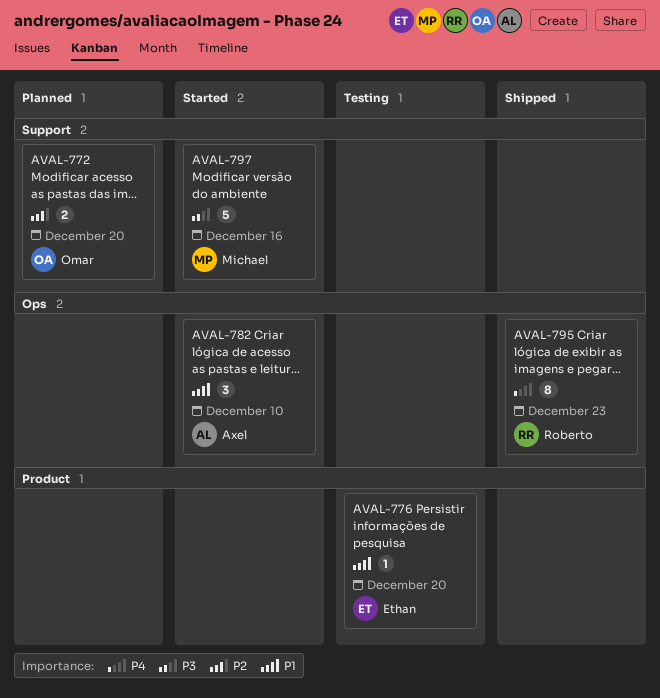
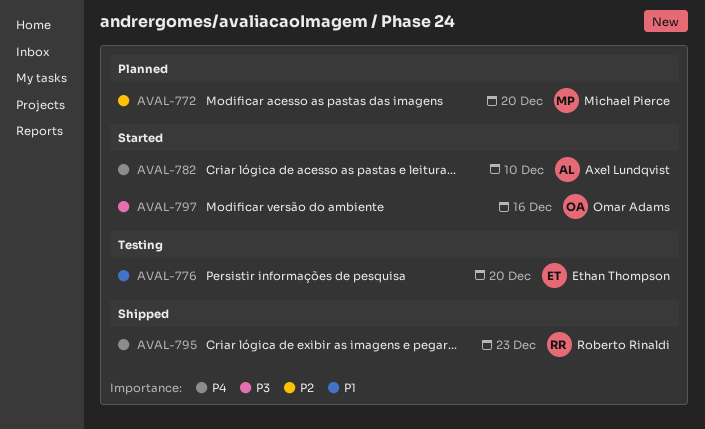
AVAL-772, owner: Omar Adams -> Michael Pierce
AVAL-782, priority: P1 -> P4
AVAL-797, owner: Michael Pierce -> Omar Adams

